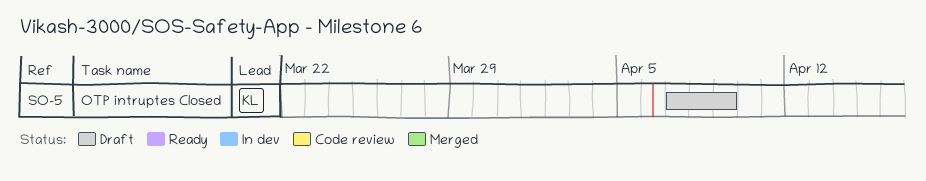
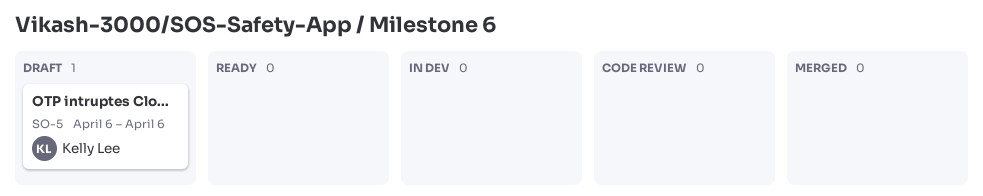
SO-5, start: Apr 7 -> Apr 6
SO-5, due: Apr 9 -> Apr 6

